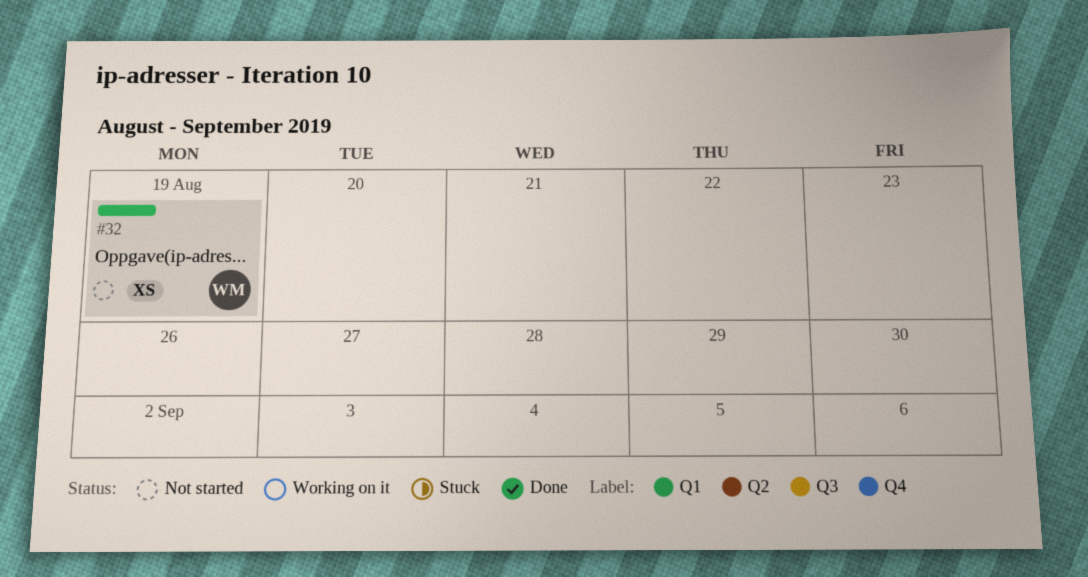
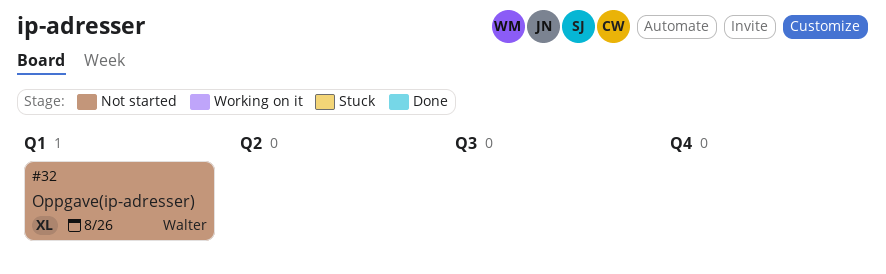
#32, estimate: XS -> XL
#32, due: Aug 19 -> Aug 26

